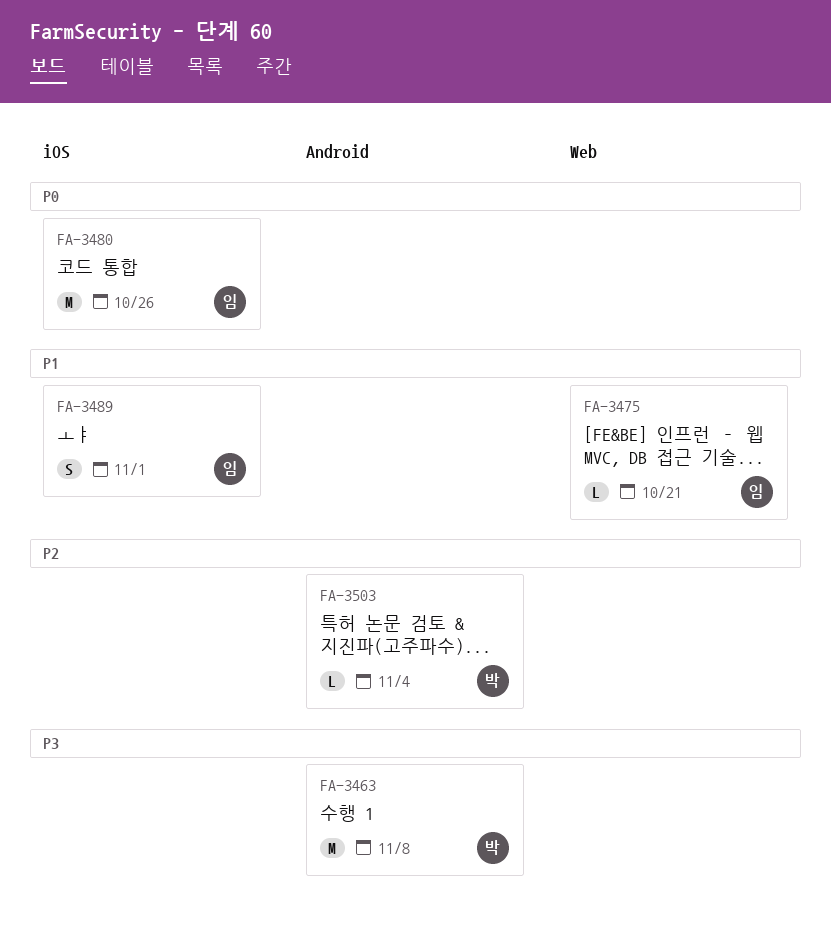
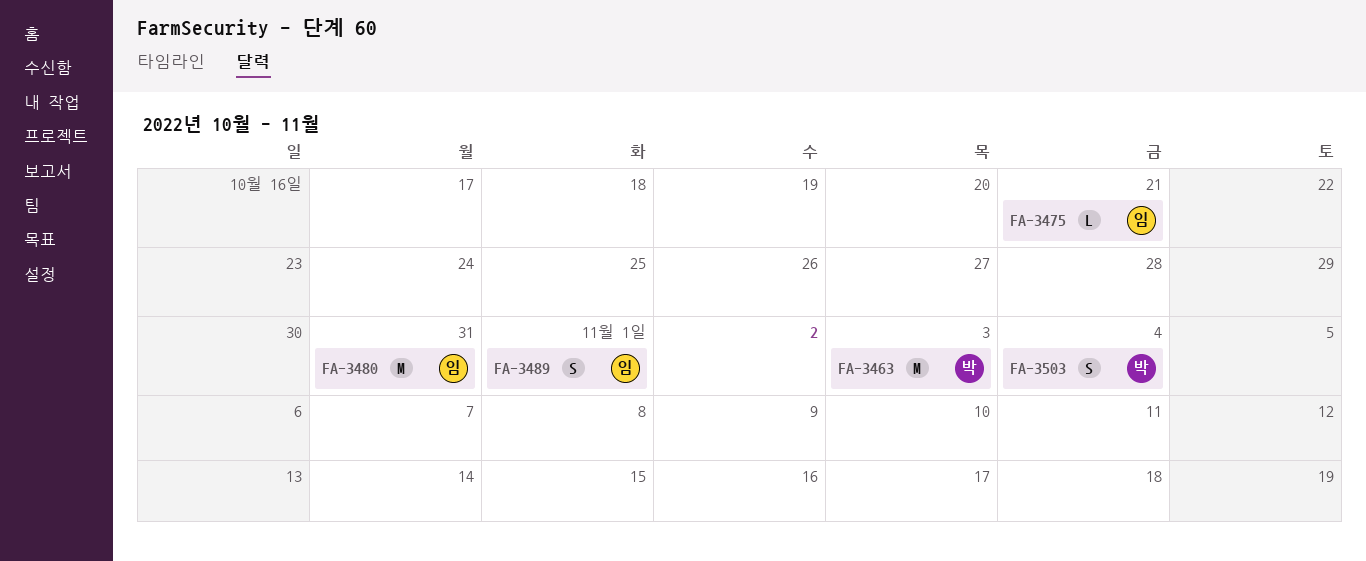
FA-3463, due: Nov 8 -> Nov 3
FA-3480, due: Oct 26 -> Oct 31
FA-3503, estimate: L -> S

